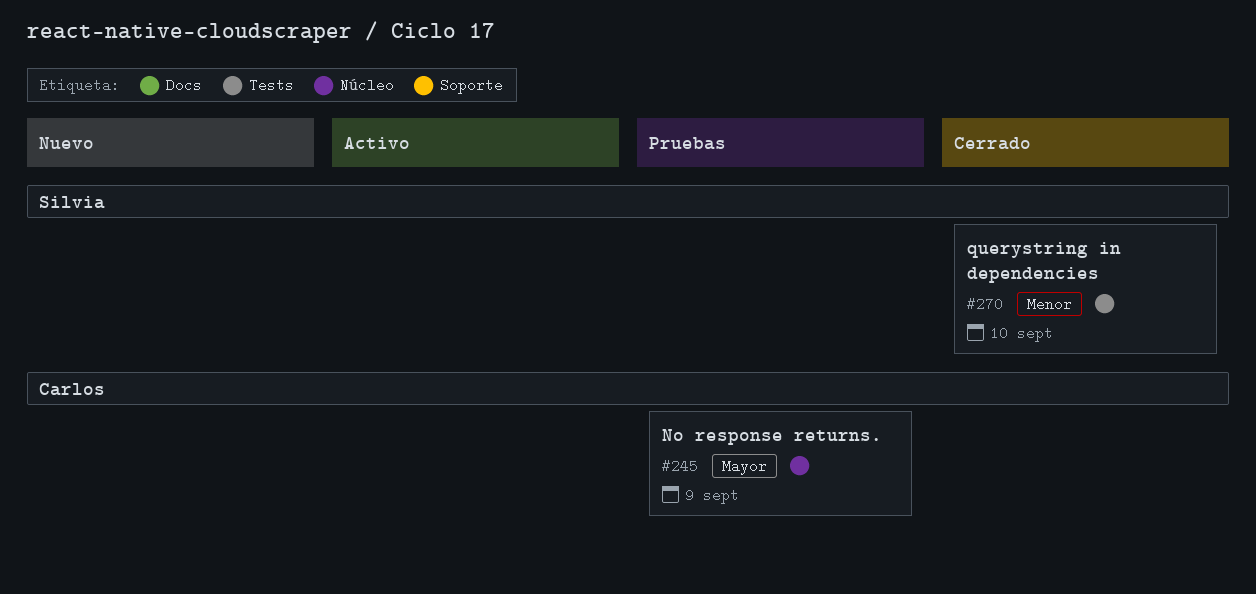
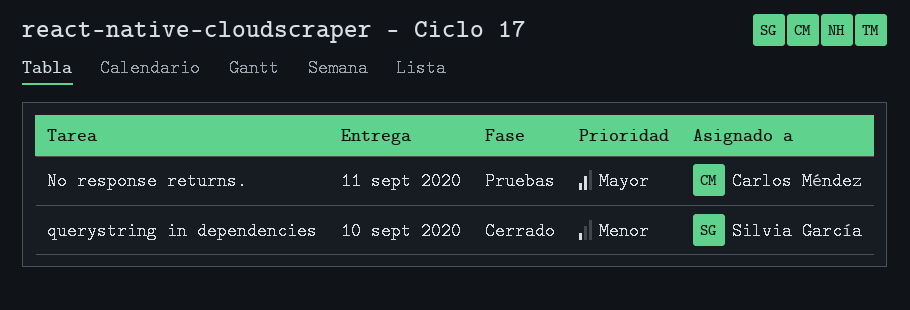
No response returns., due: Sep 9 -> Sep 11

